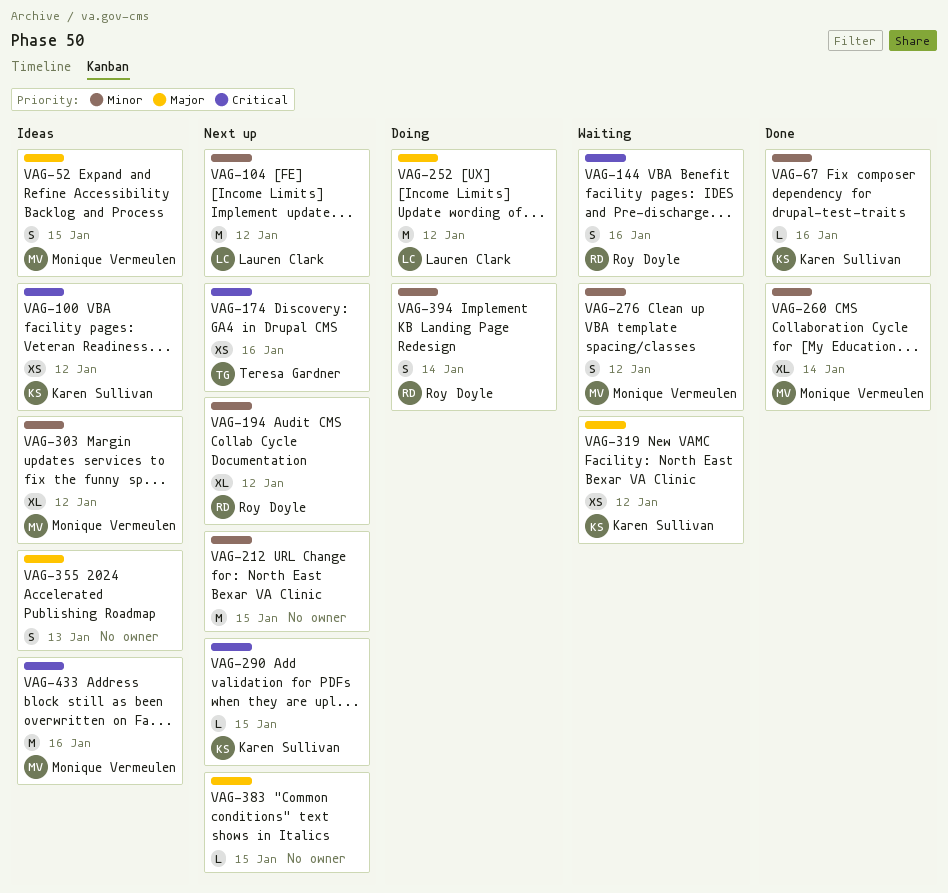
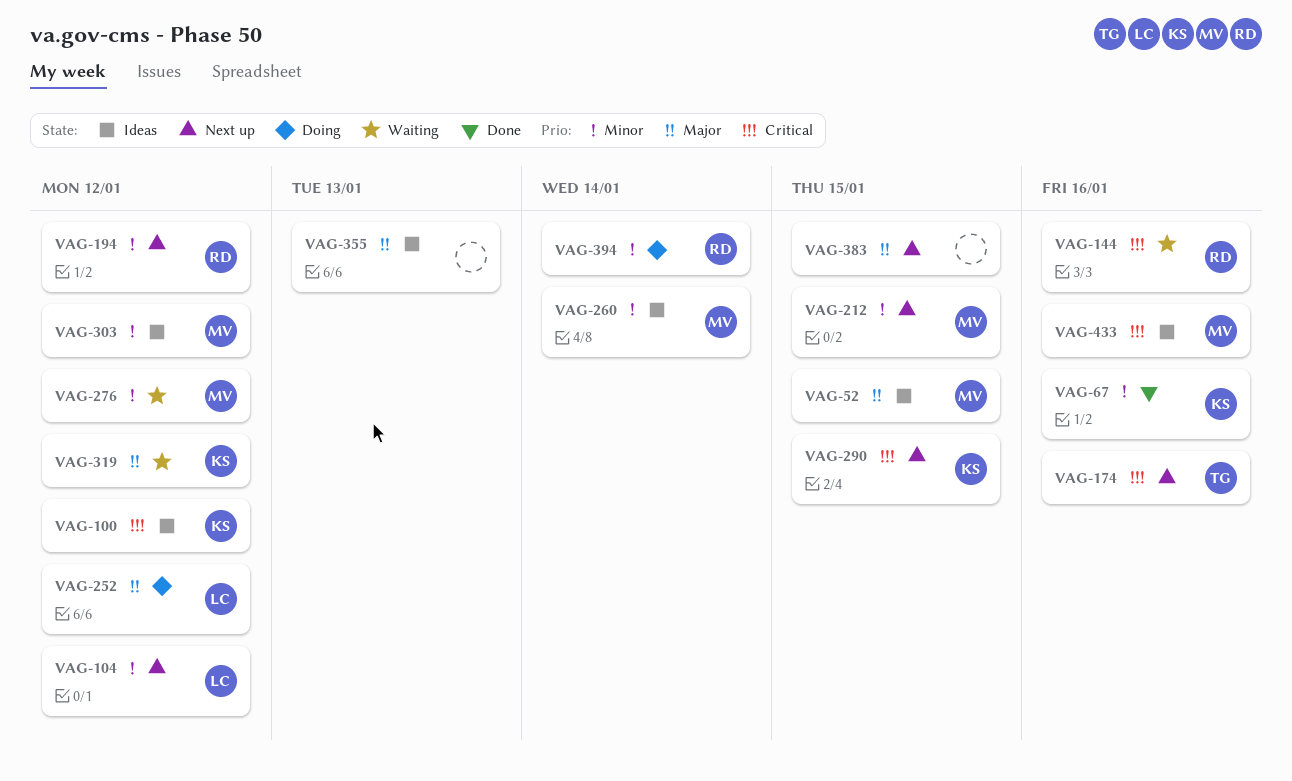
VAG-212, owner: none -> Monique Vermeulen
VAG-260, status: Done -> Ideas

